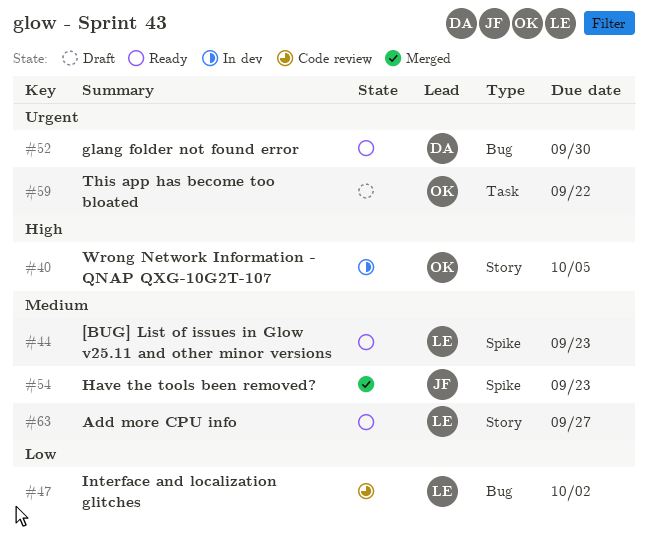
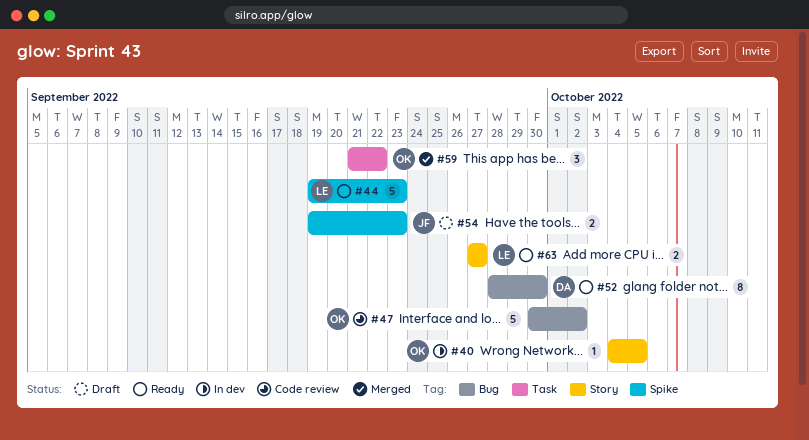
#47, owner: LE -> OK
#54, status: Merged -> Draft
#59, status: Draft -> Merged

